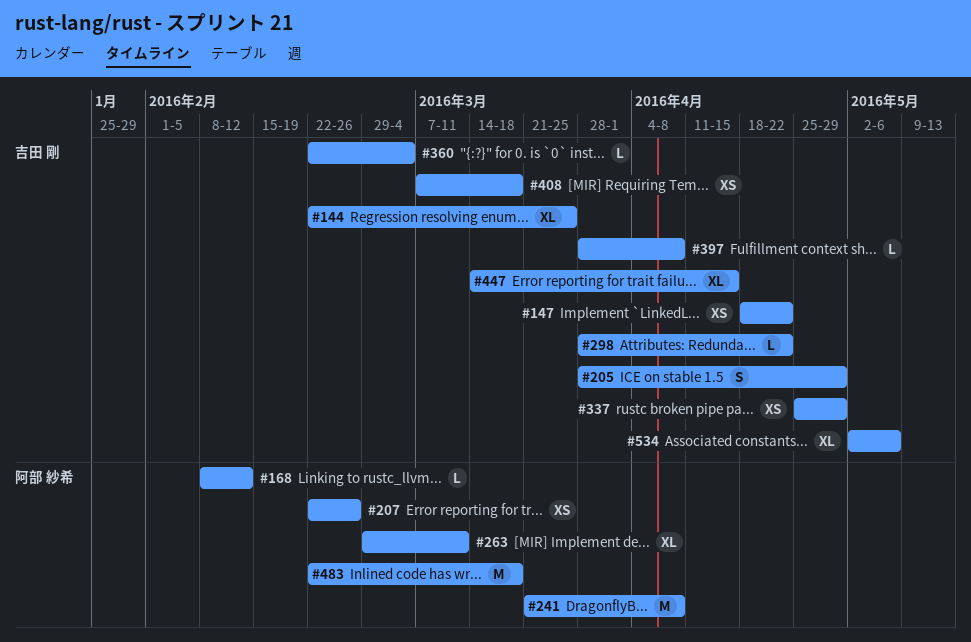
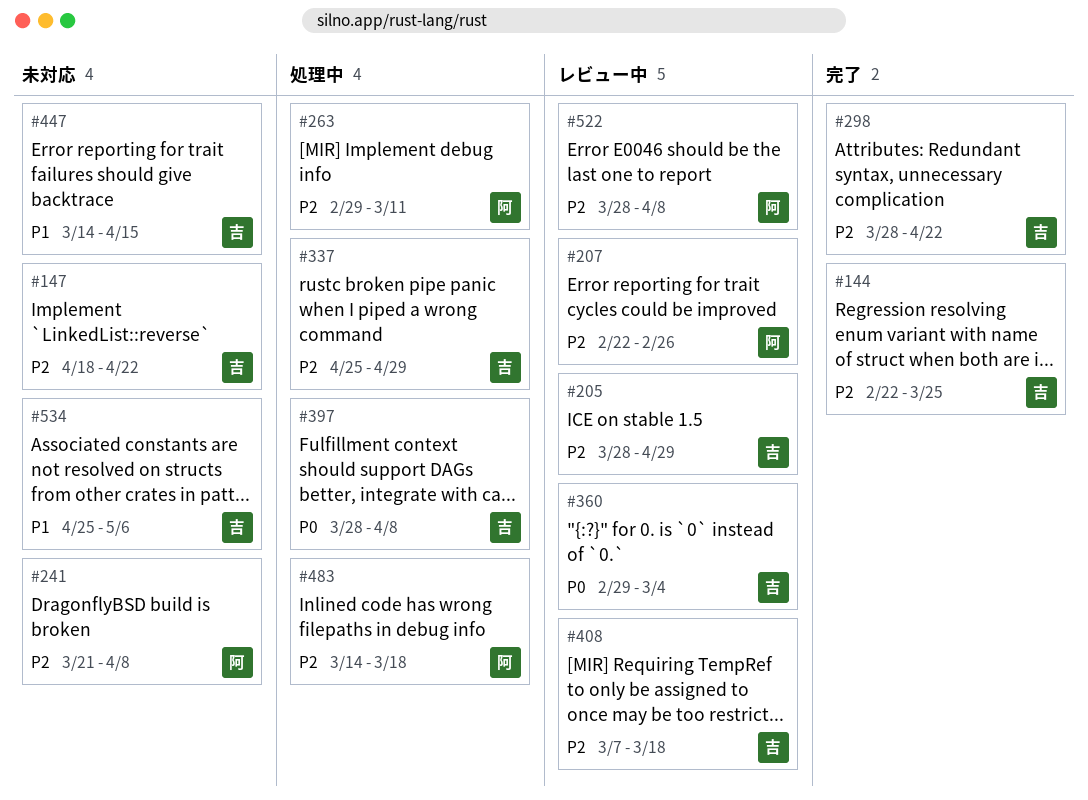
#168: present -> none
#360, start: Feb 22 -> Feb 29
#483, start: Feb 22 -> Mar 14
#522: none -> present
#534, start: May 2 -> Apr 25

